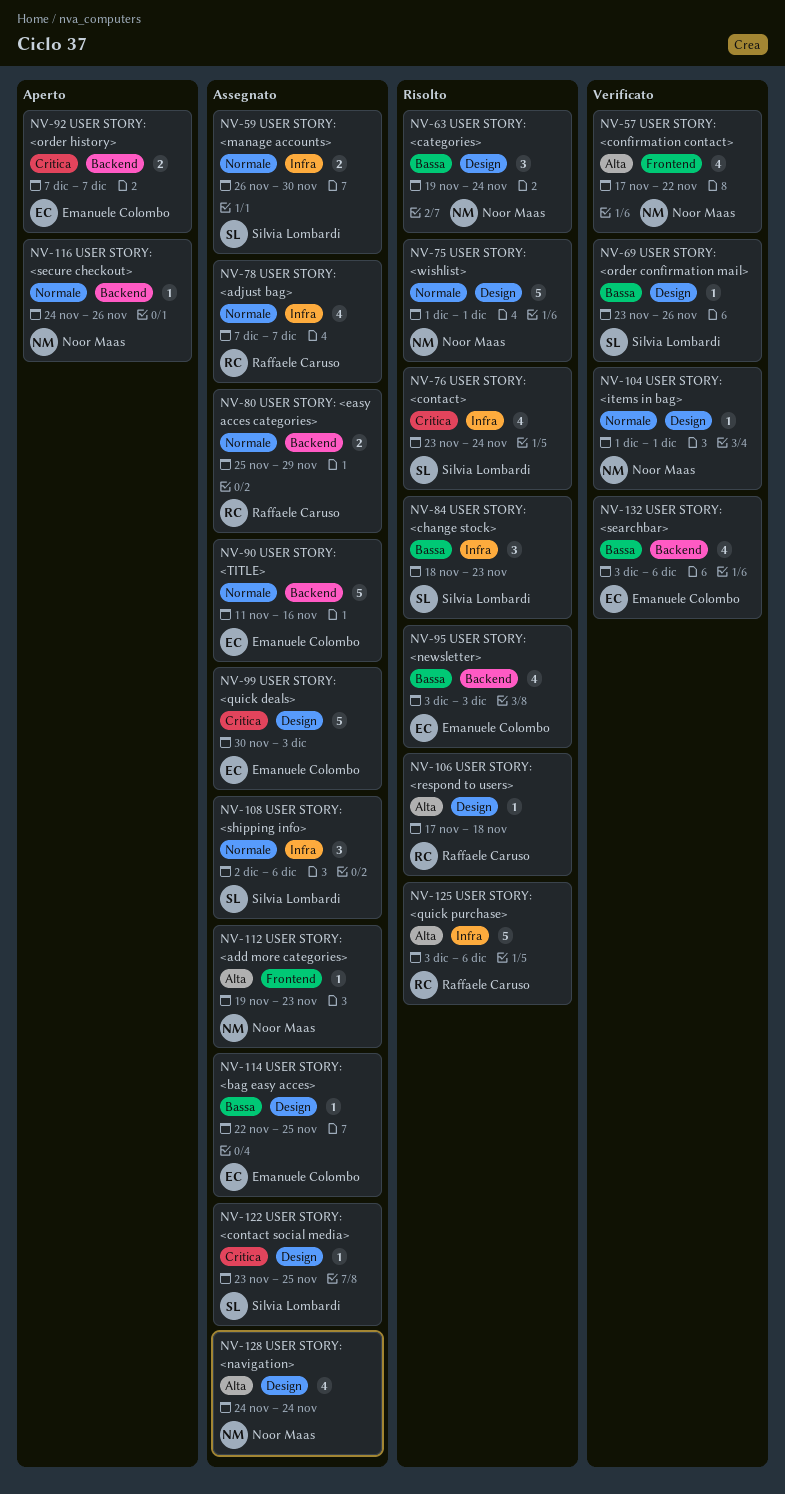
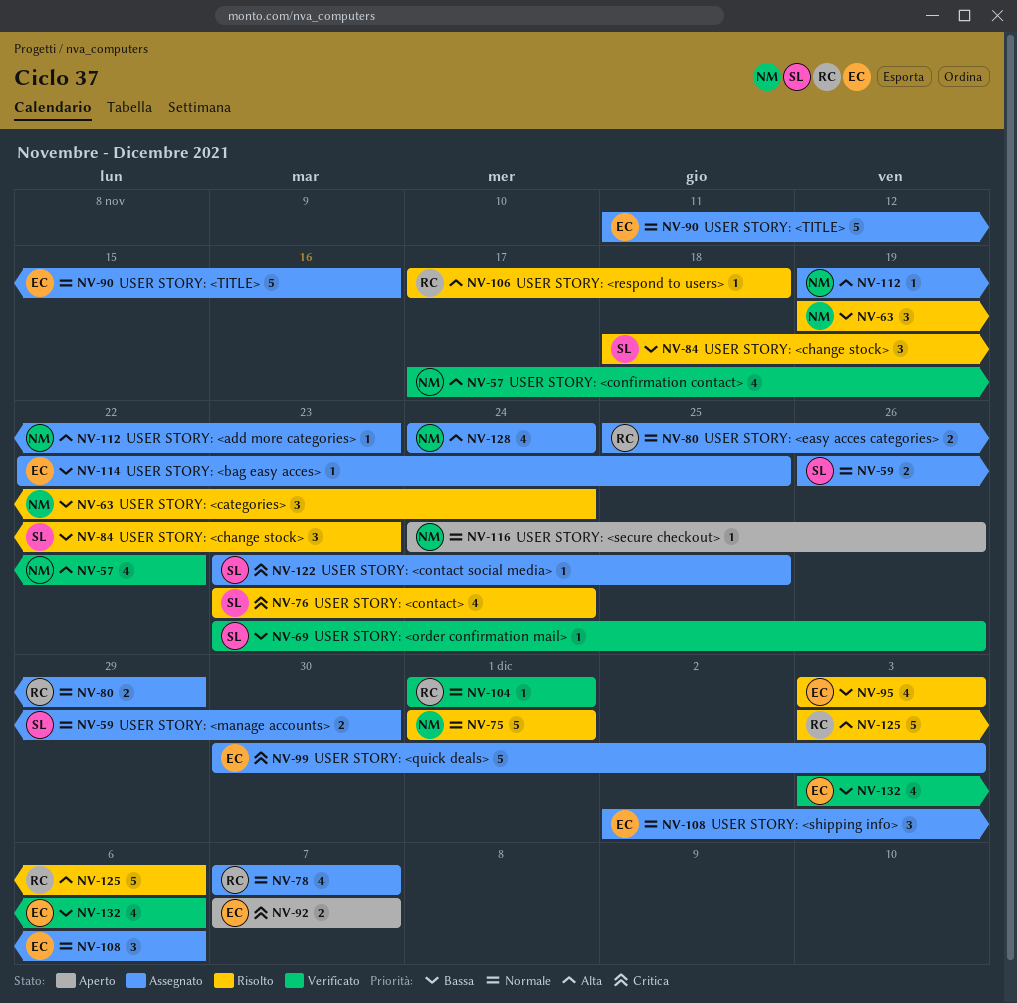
NV-104, owner: Noor Maas -> Raffaele Caruso
NV-108, owner: Silvia Lombardi -> Emanuele Colombo

